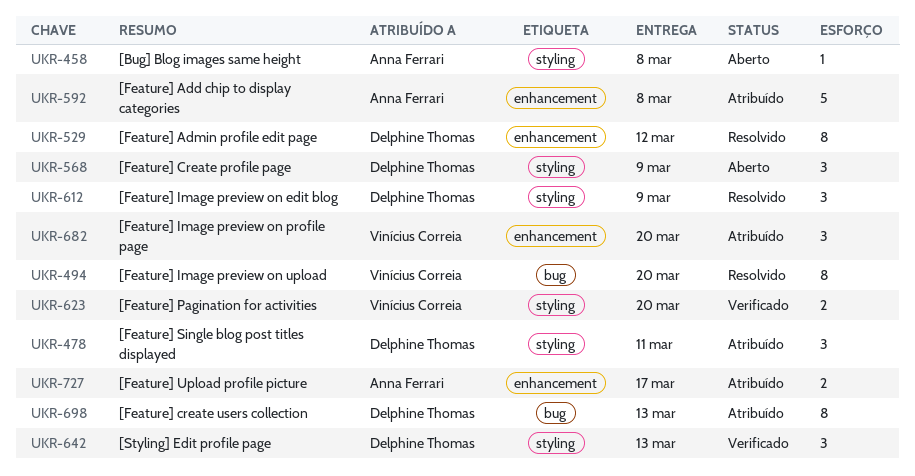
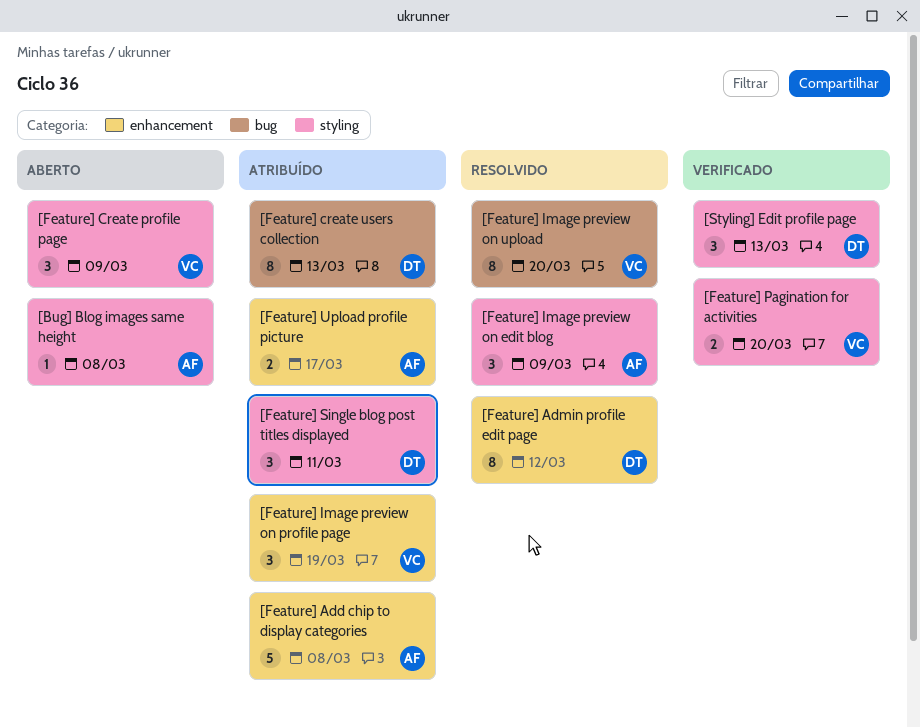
[Feature] Create profile page, owner: Delphine Thomas -> Vinícius Correia
[Feature] Image preview on edit blog, owner: Delphine Thomas -> Anna Ferrari
[Feature] Image preview on profile page, due: Mar 20 -> Mar 19

